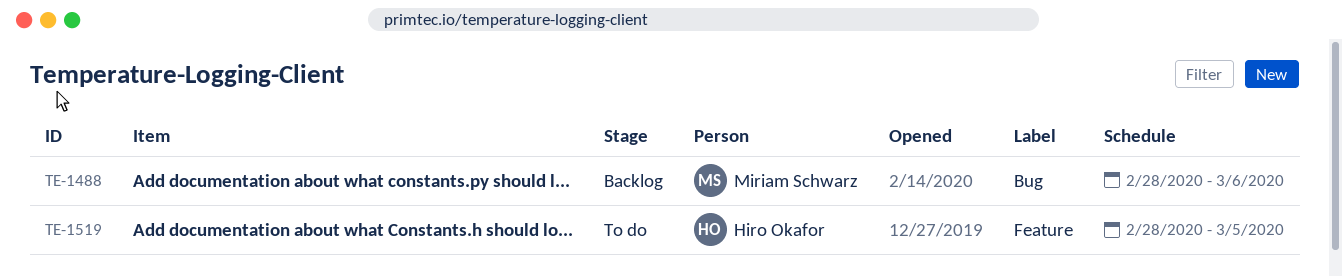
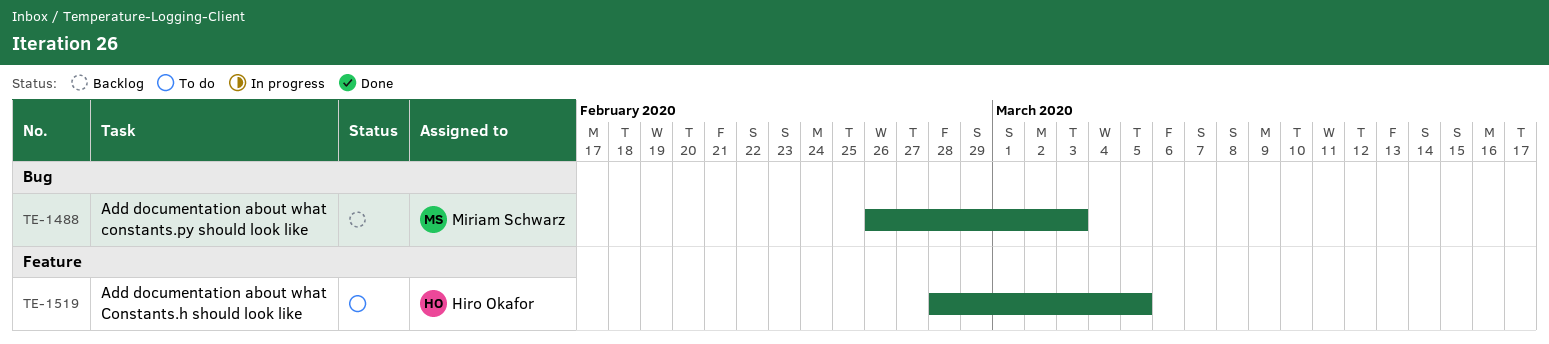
TE-1488, start: Feb 28 -> Feb 26
TE-1488, due: Mar 6 -> Mar 3

